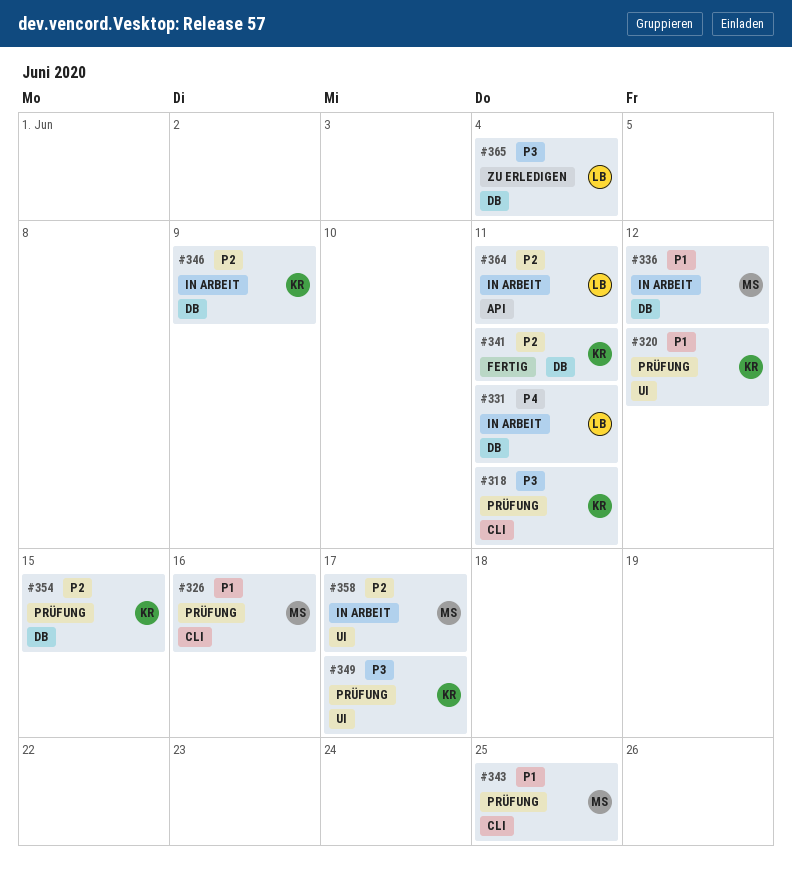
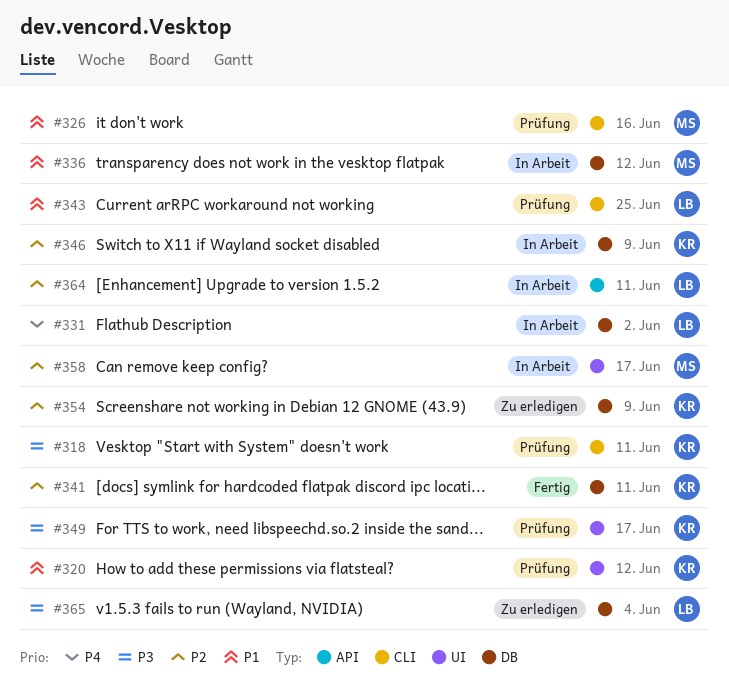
#331, due: Jun 11 -> Jun 2
#343, owner: MS -> LB
#354, status: Prüfung -> Zu erledigen
#354, due: Jun 15 -> Jun 9

